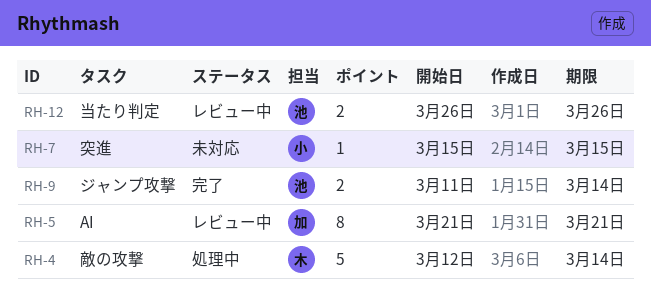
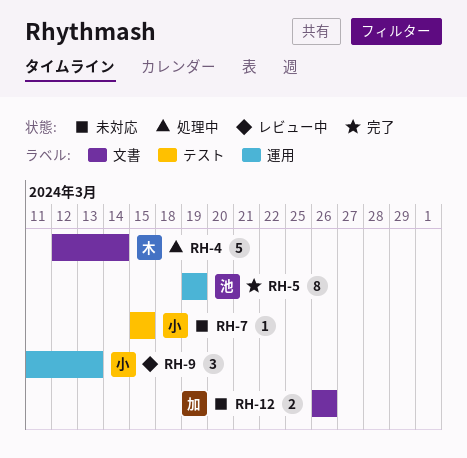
RH-5, status: レビュー中 -> 完了
RH-5, owner: 加 -> 池
RH-5, start: Mar 21 -> Mar 19
RH-5, due: Mar 21 -> Mar 19
RH-9, status: 完了 -> レビュー中
RH-9, owner: 池 -> 小
RH-9, estimate: 2 -> 3
RH-9, due: Mar 14 -> Mar 13
RH-12, status: レビュー中 -> 未対応
RH-12, owner: 池 -> 加

